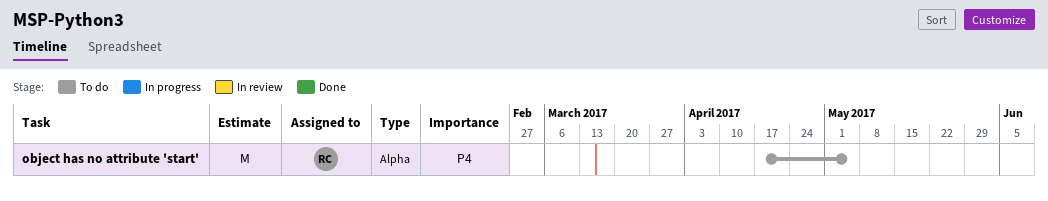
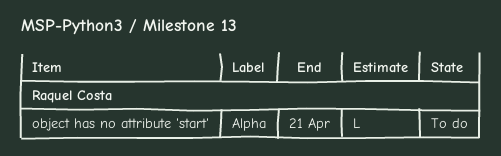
object has no attribute 'start', estimate: M -> L
object has no attribute 'start', due: May 5 -> Apr 21

